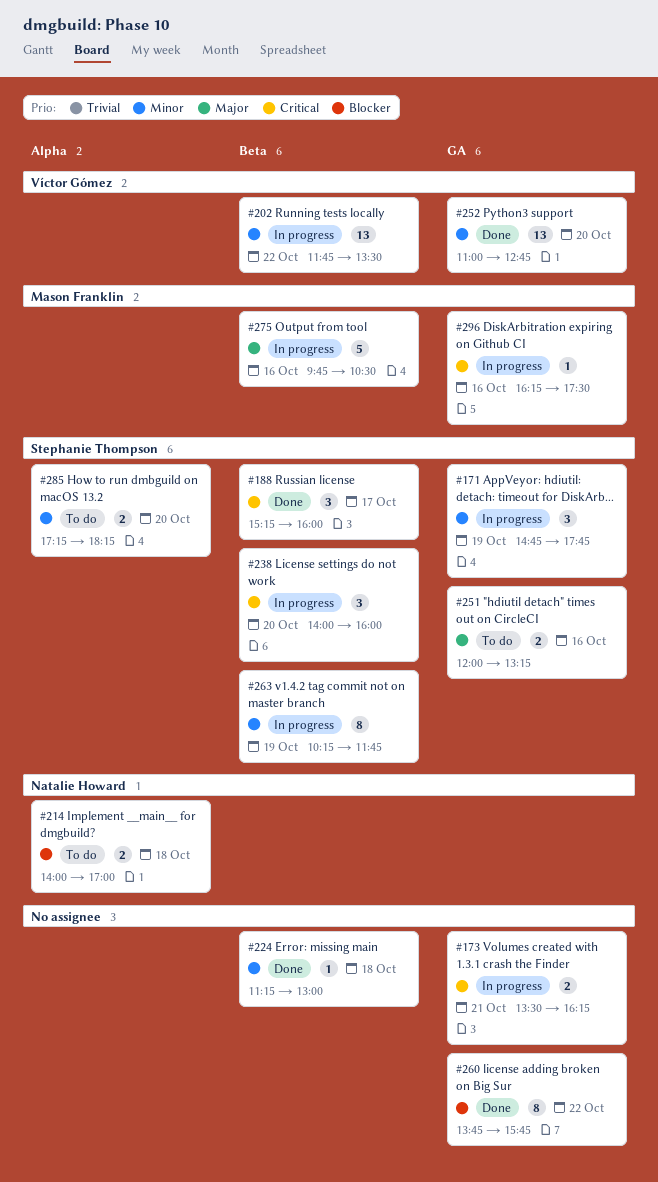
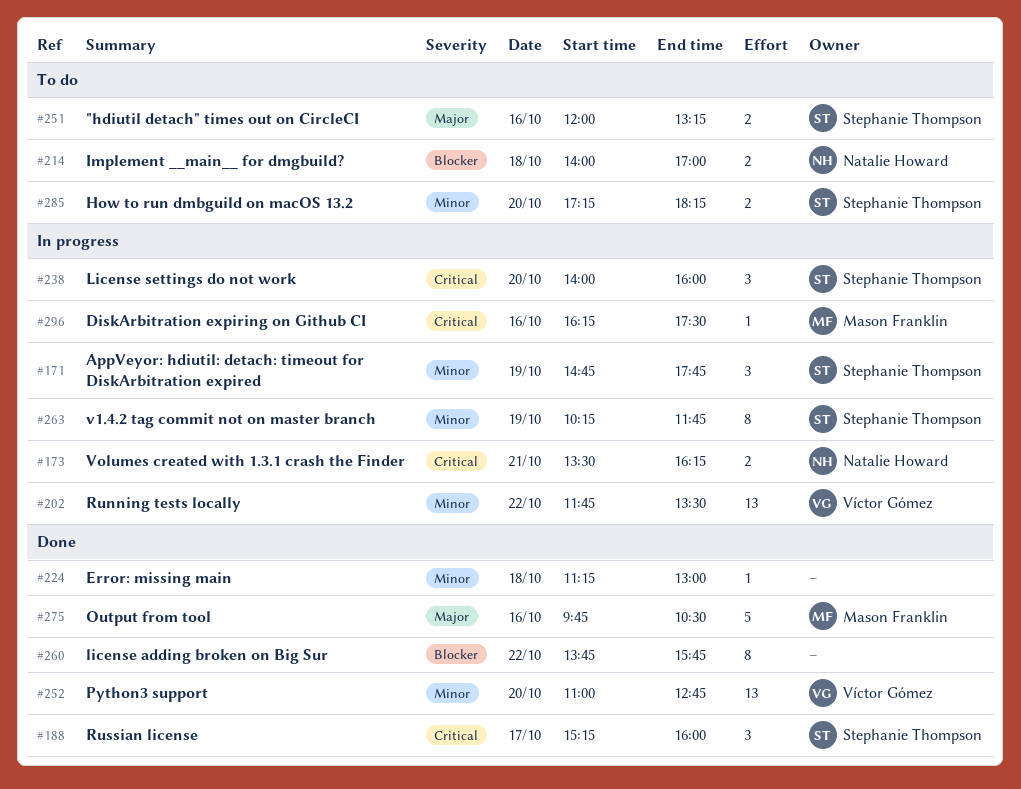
#173, owner: none -> Natalie Howard
#275, status: In progress -> Done

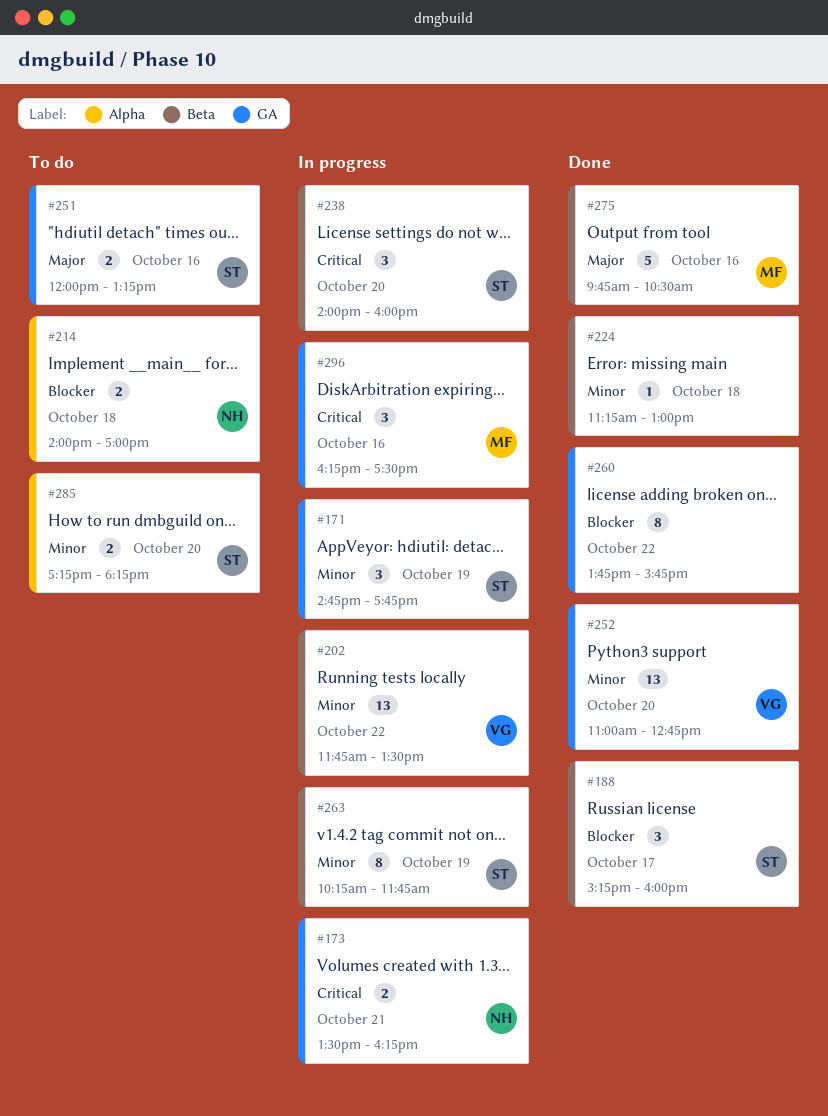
#188, priority: Critical -> Blocker
#296, estimate: 1 -> 3

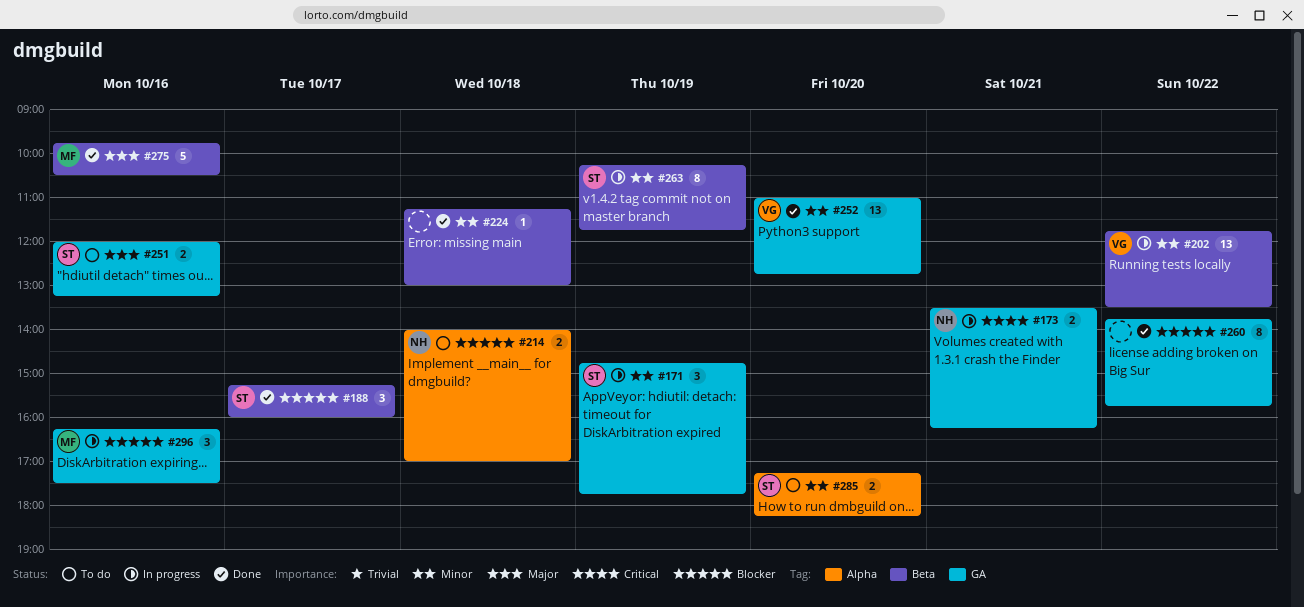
#238: present -> none
#296, priority: Critical -> Blocker

